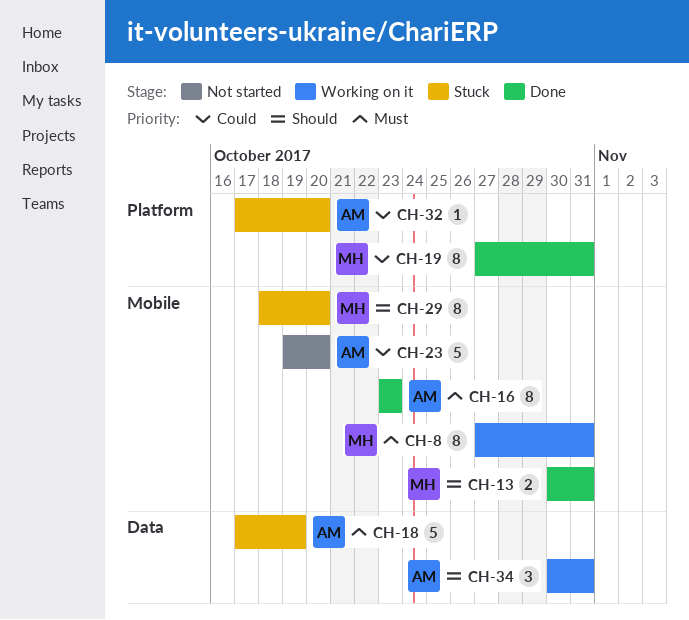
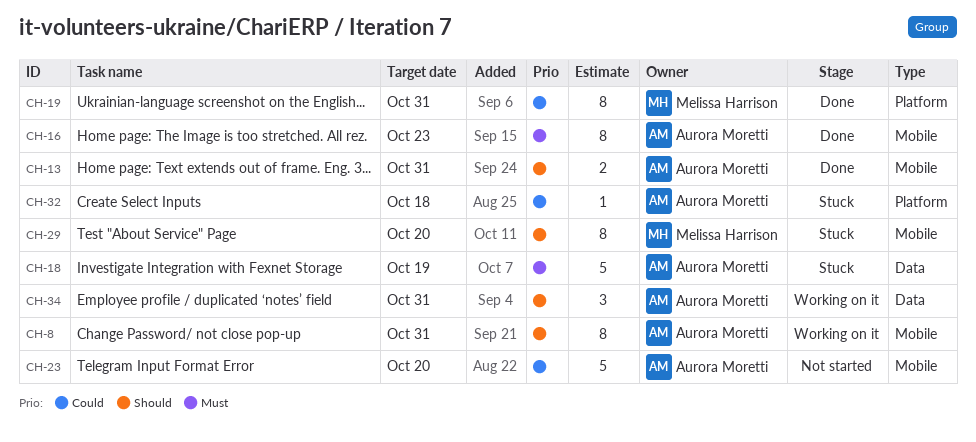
CH-8, owner: Melissa Harrison -> Aurora Moretti
CH-8, priority: Must -> Should
CH-13, owner: Melissa Harrison -> Aurora Moretti
CH-32, due: Oct 20 -> Oct 18

